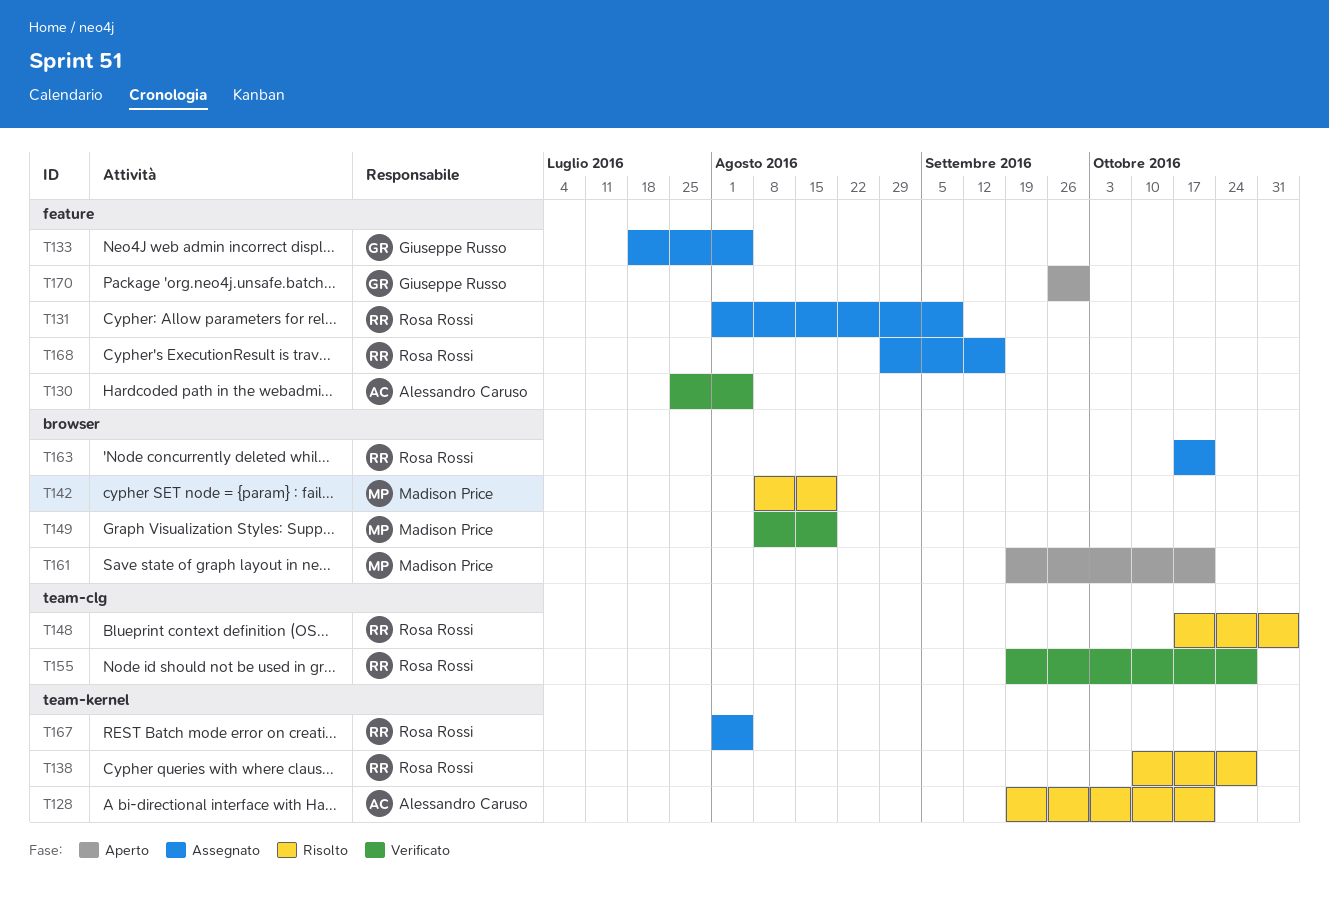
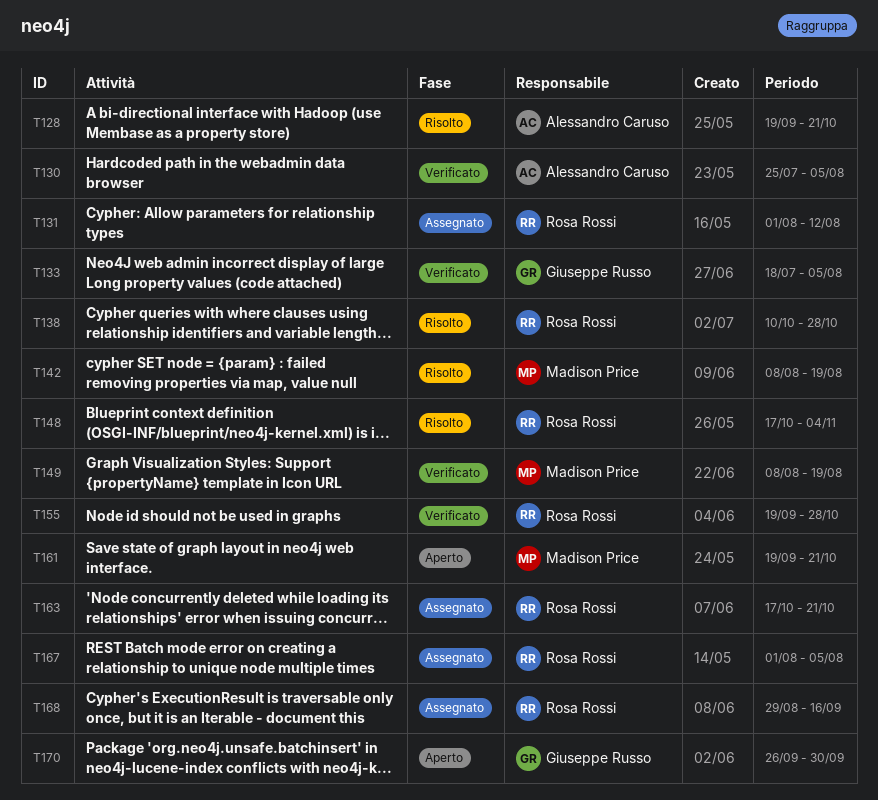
T131, due: Sep 9 -> Aug 12
T133, status: Assegnato -> Verificato

